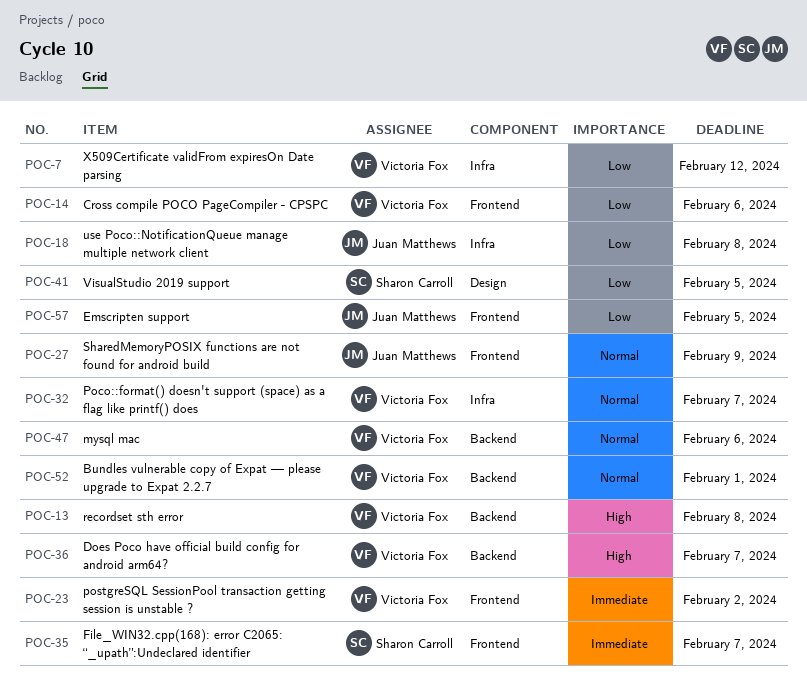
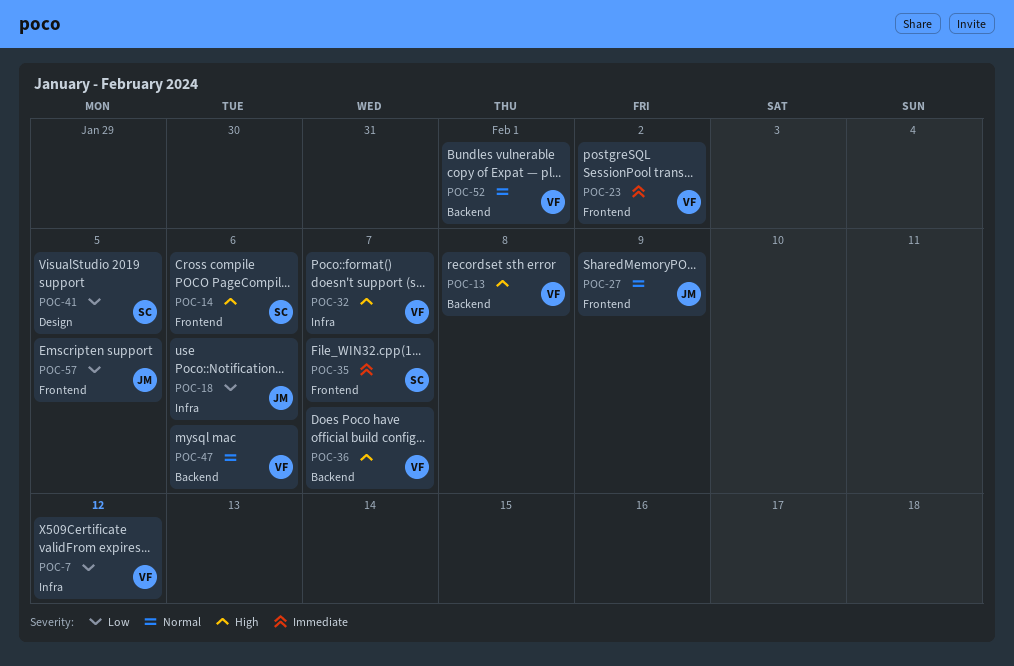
POC-14, owner: Victoria Fox -> Sharon Carroll
POC-14, priority: Low -> High
POC-18, due: Feb 8 -> Feb 6
POC-32, priority: Normal -> High

